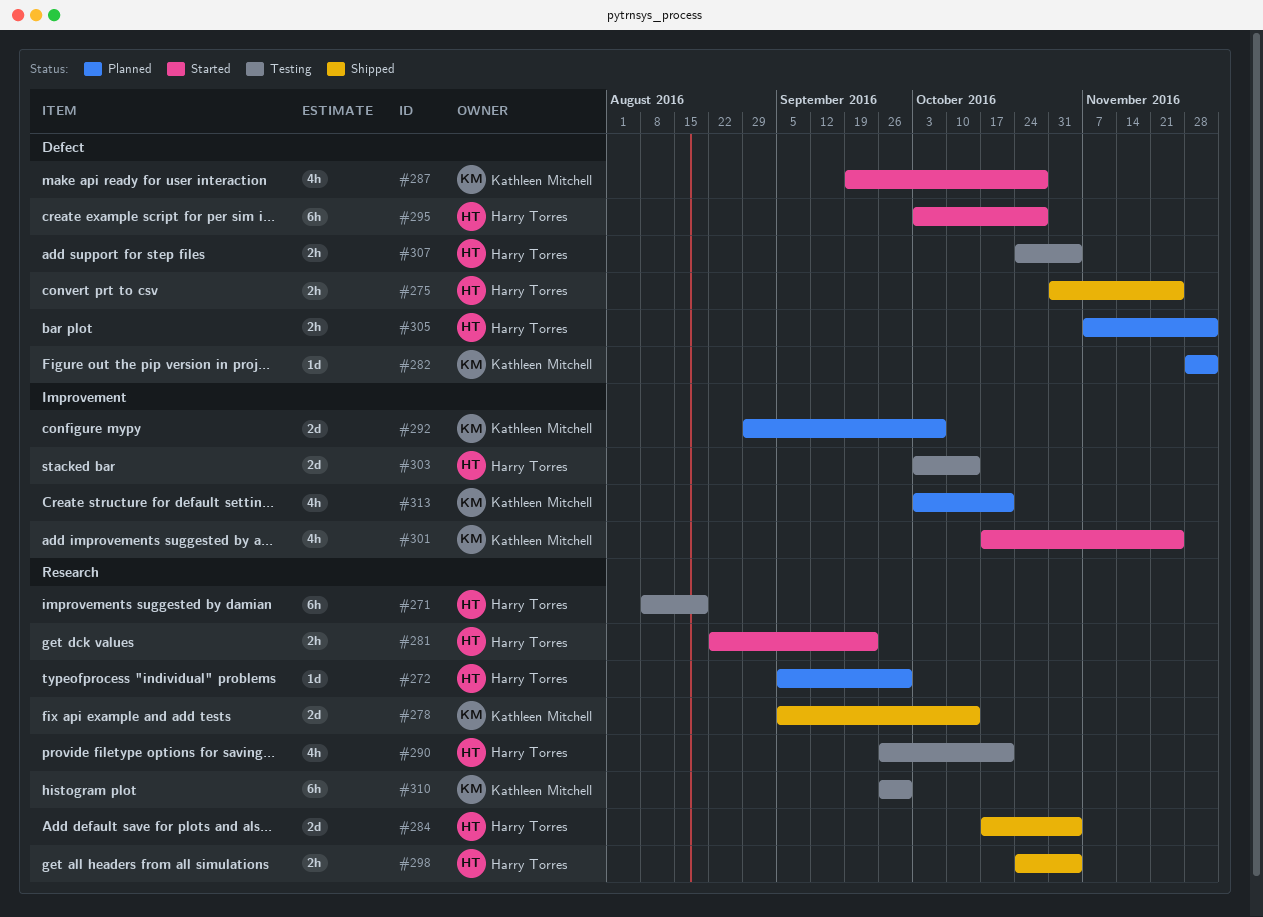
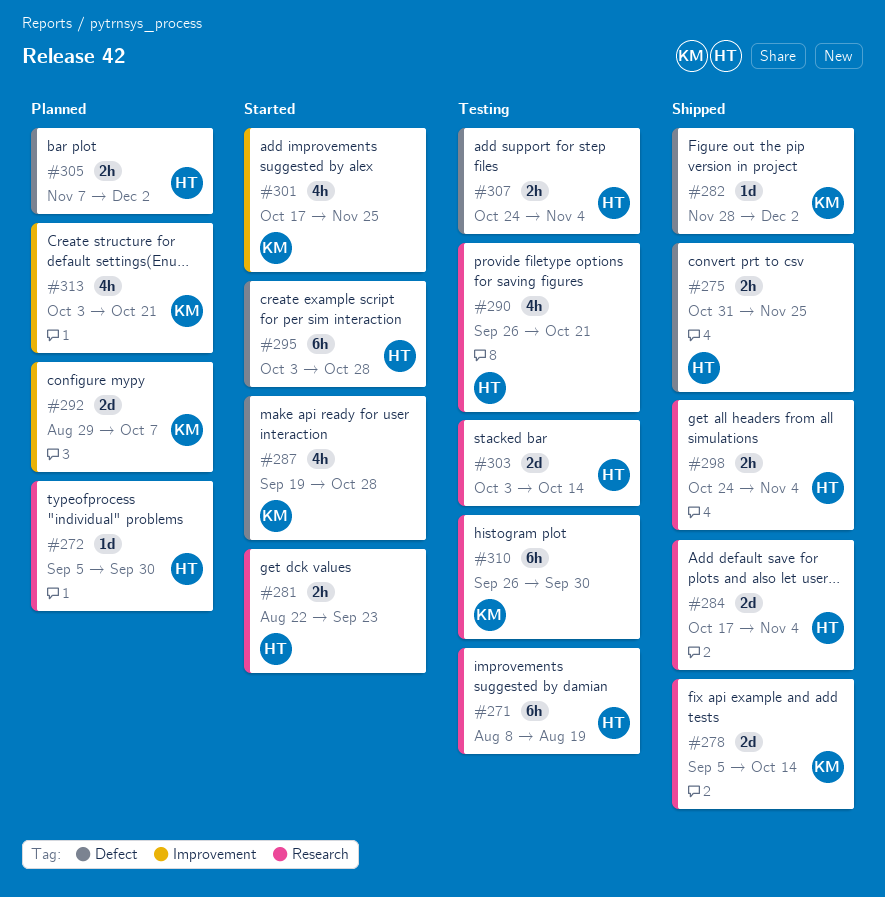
#282, status: Planned -> Shipped
#303, label: Improvement -> Research

